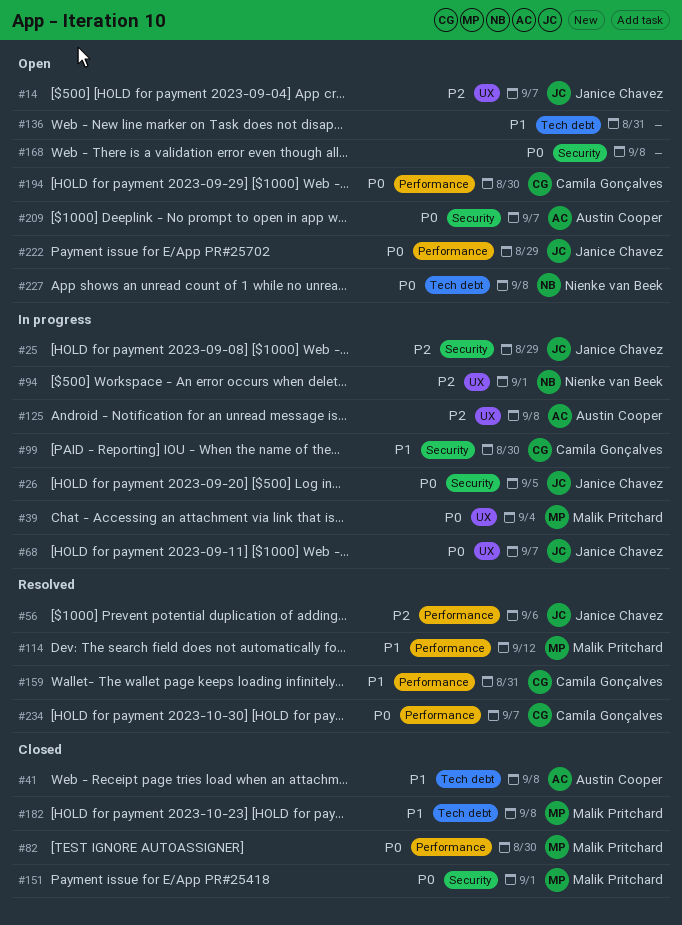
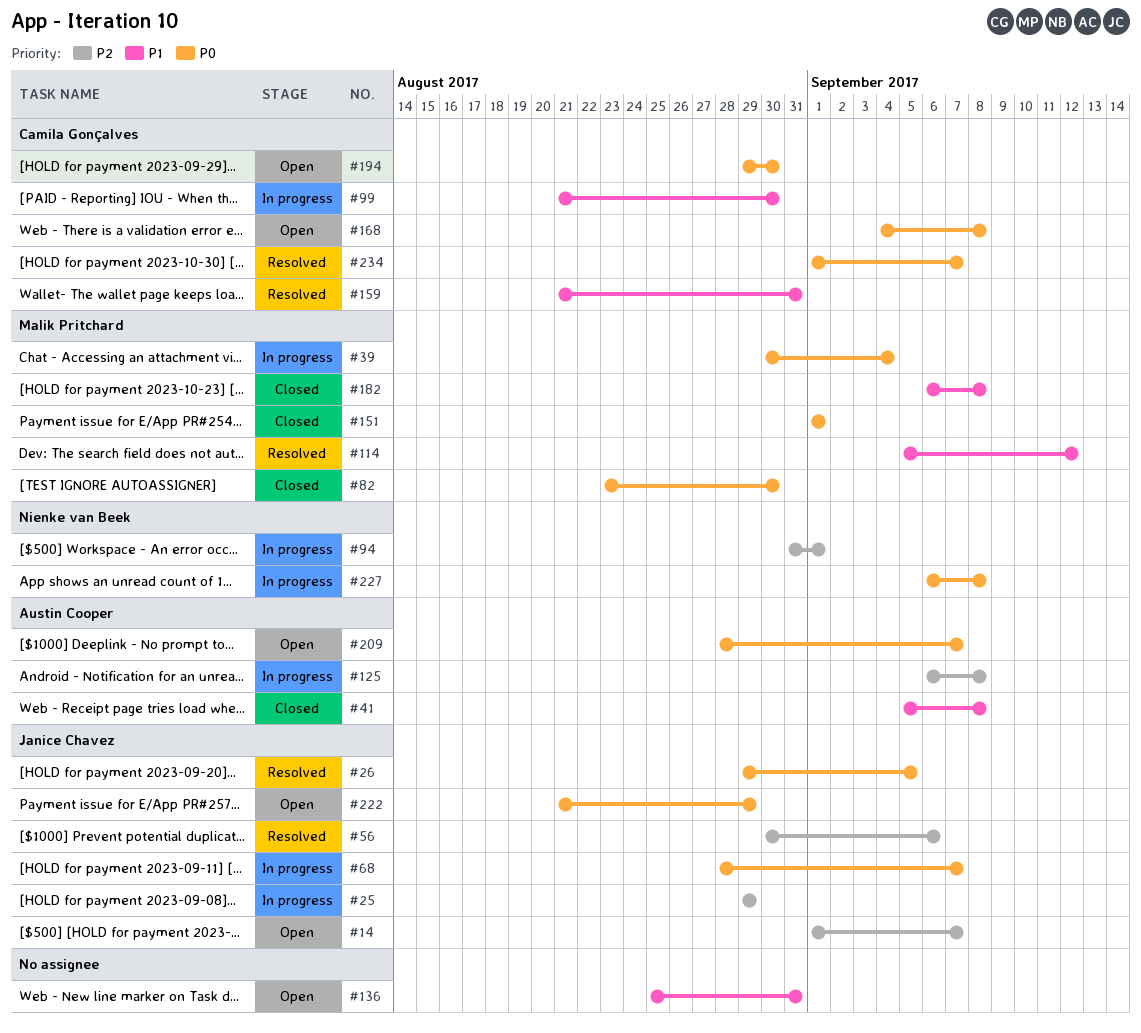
#26, status: In progress -> Resolved
#168, owner: none -> Camila Gonçalves
#227, status: Open -> In progress

